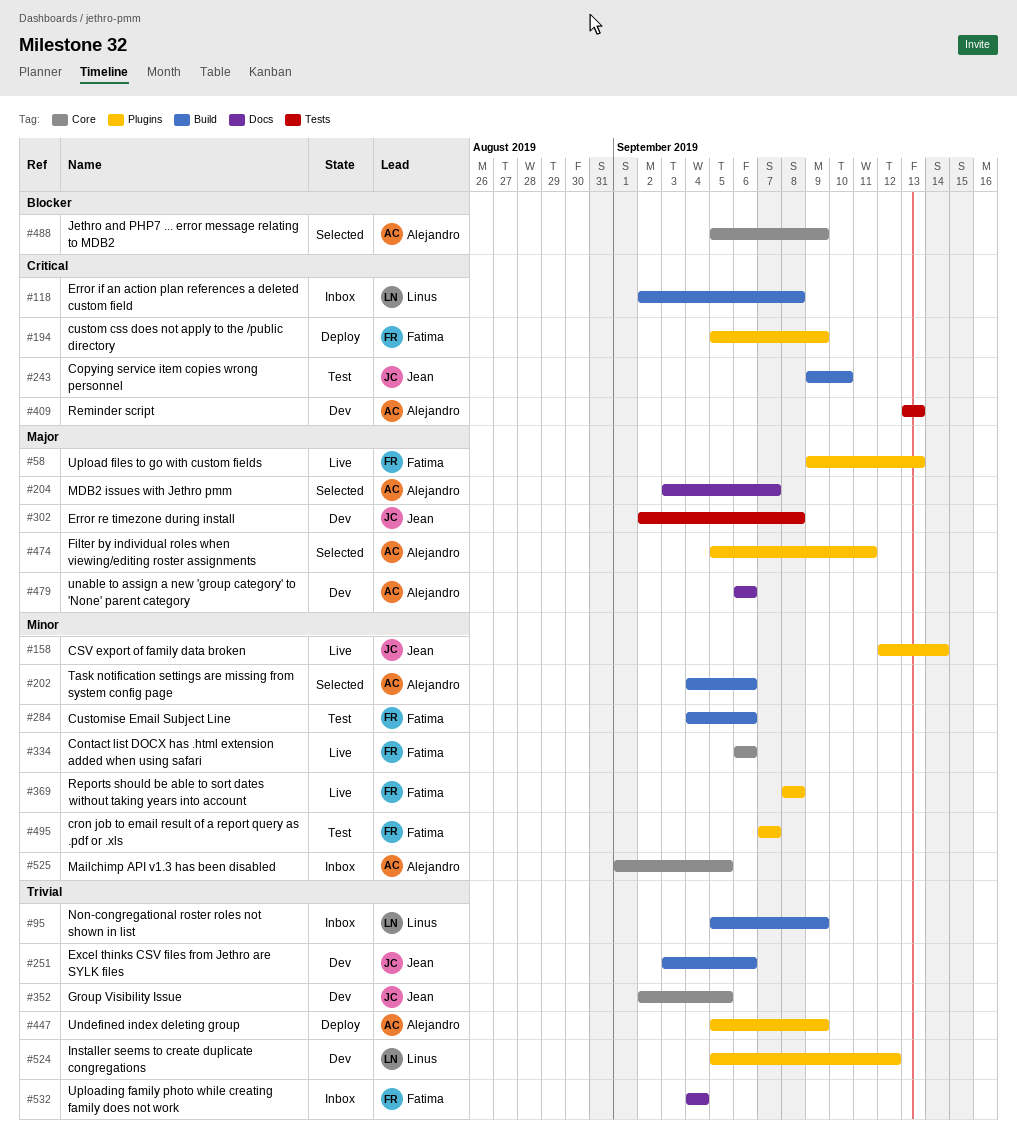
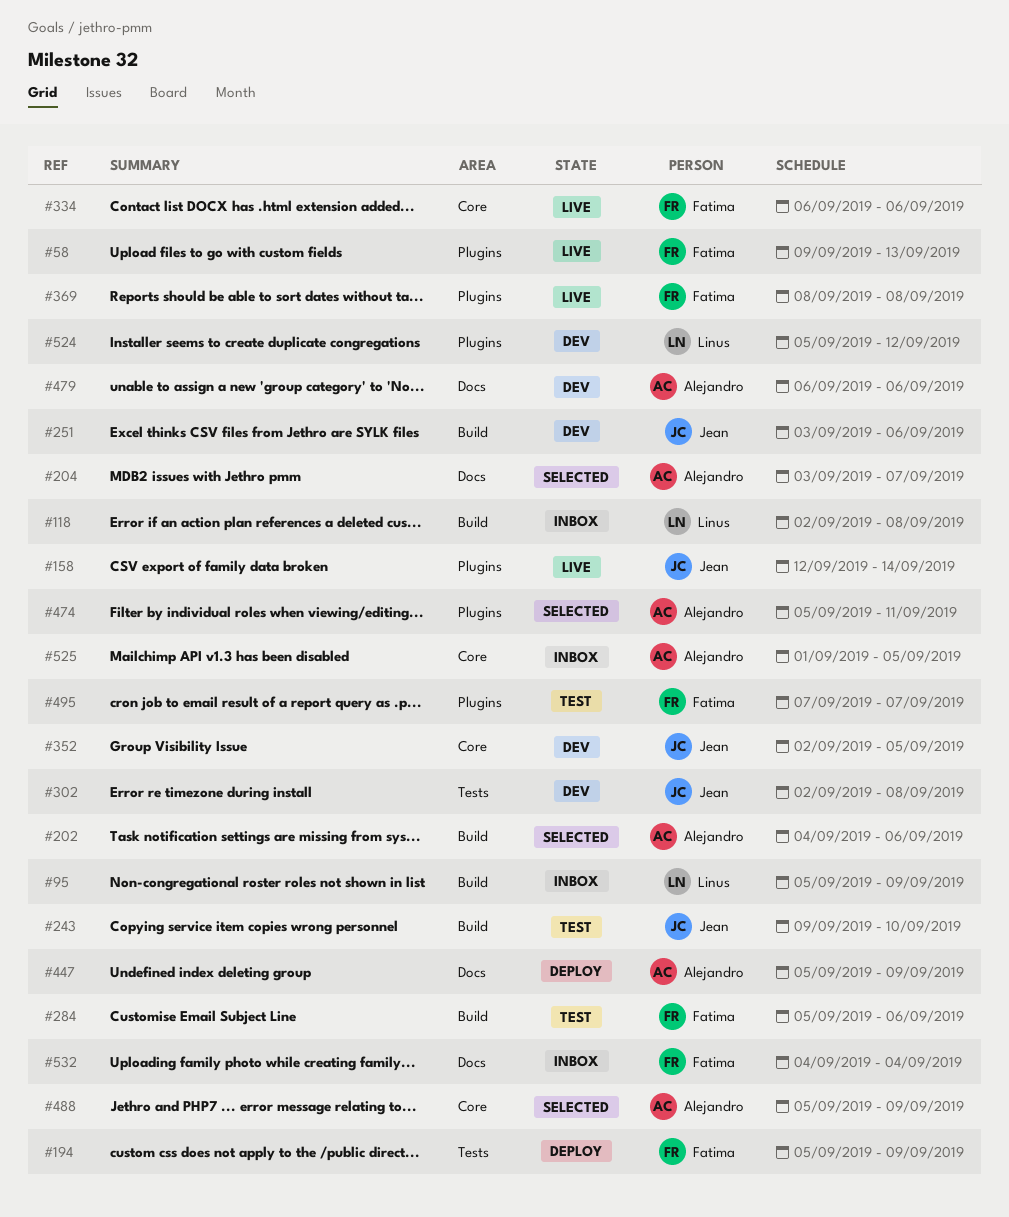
#194, label: Plugins -> Tests
#284, start: Sep 4 -> Sep 5
#409: present -> none
#447, label: Plugins -> Docs

